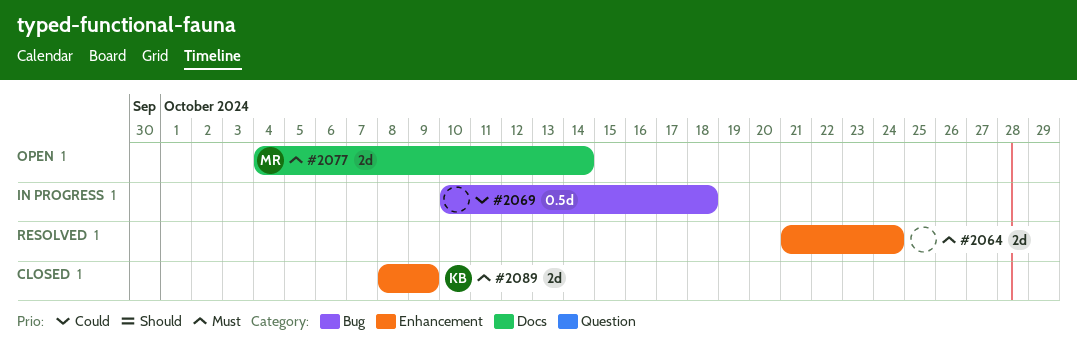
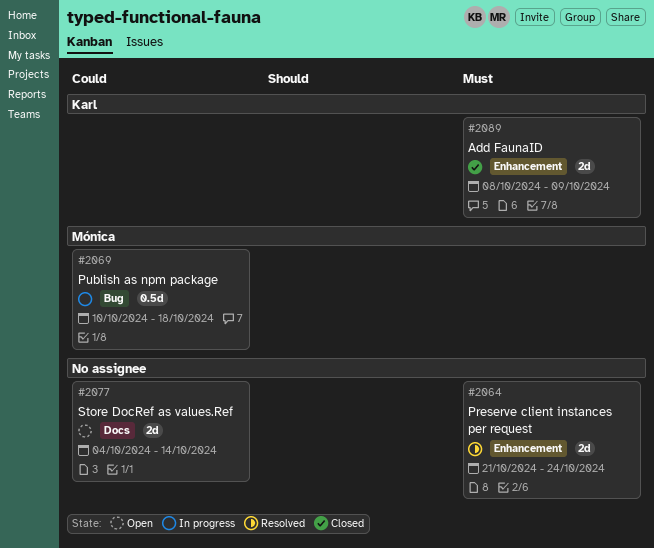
#2069, owner: none -> Mónica
#2077, owner: Mónica -> none
#2077, priority: Must -> Could

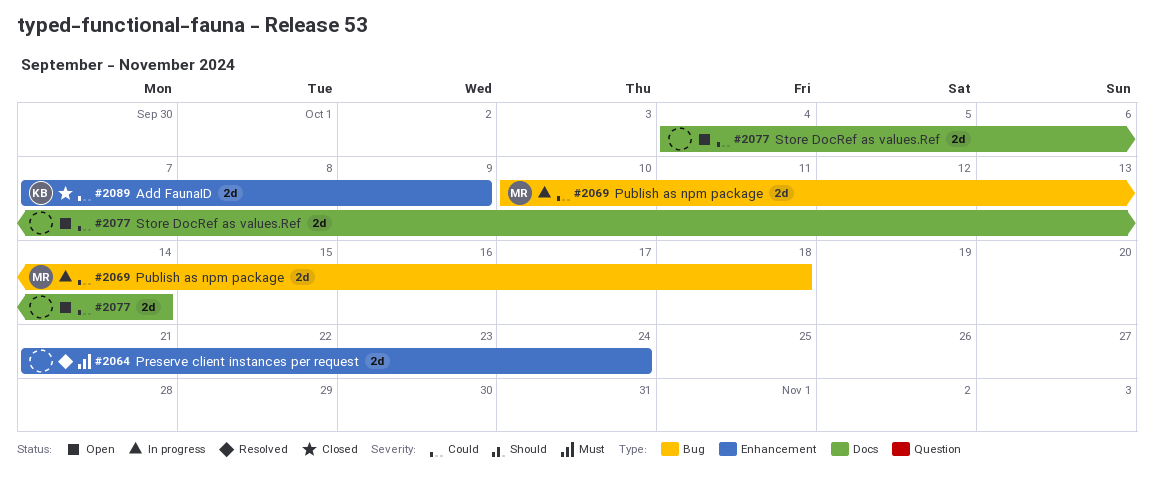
#2069, estimate: 0.5d -> 2d
#2089, priority: Must -> Could
#2089, start: Oct 8 -> Oct 7

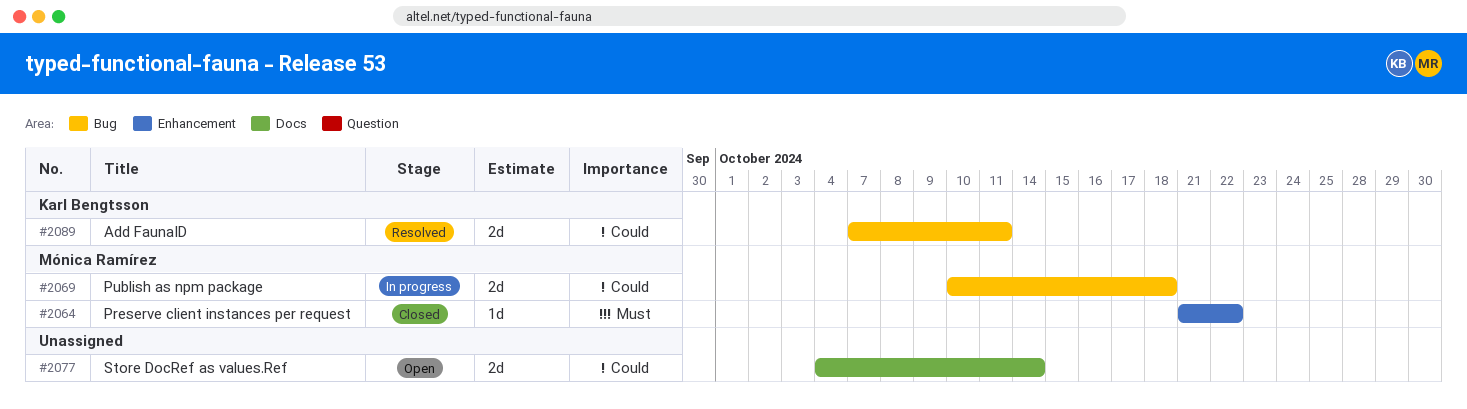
#2064, status: Resolved -> Closed
#2064, owner: none -> Mónica Ramírez
#2064, estimate: 2d -> 1d
#2064, due: Oct 24 -> Oct 22
#2089, status: Closed -> Resolved
#2089, label: Enhancement -> Bug
#2089, due: Oct 9 -> Oct 11

